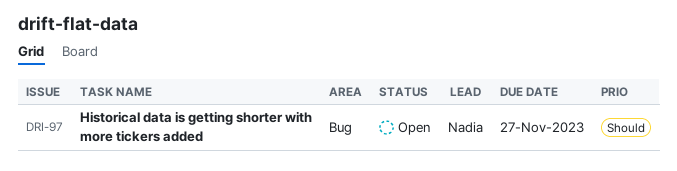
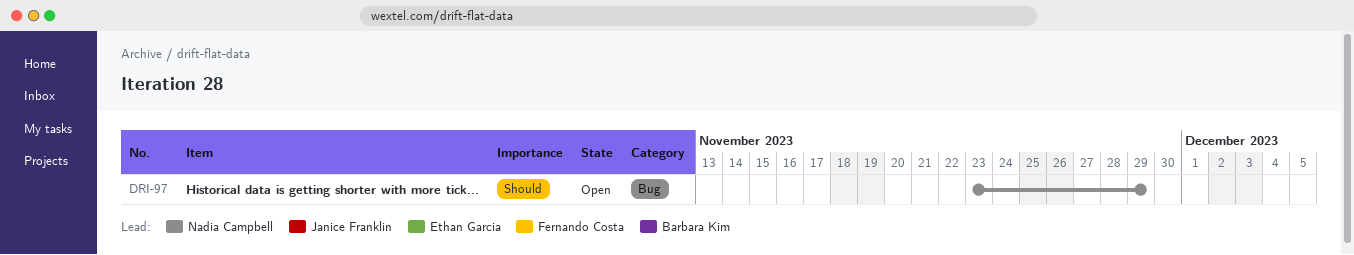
DRI-97, due: Nov 27 -> Nov 29

